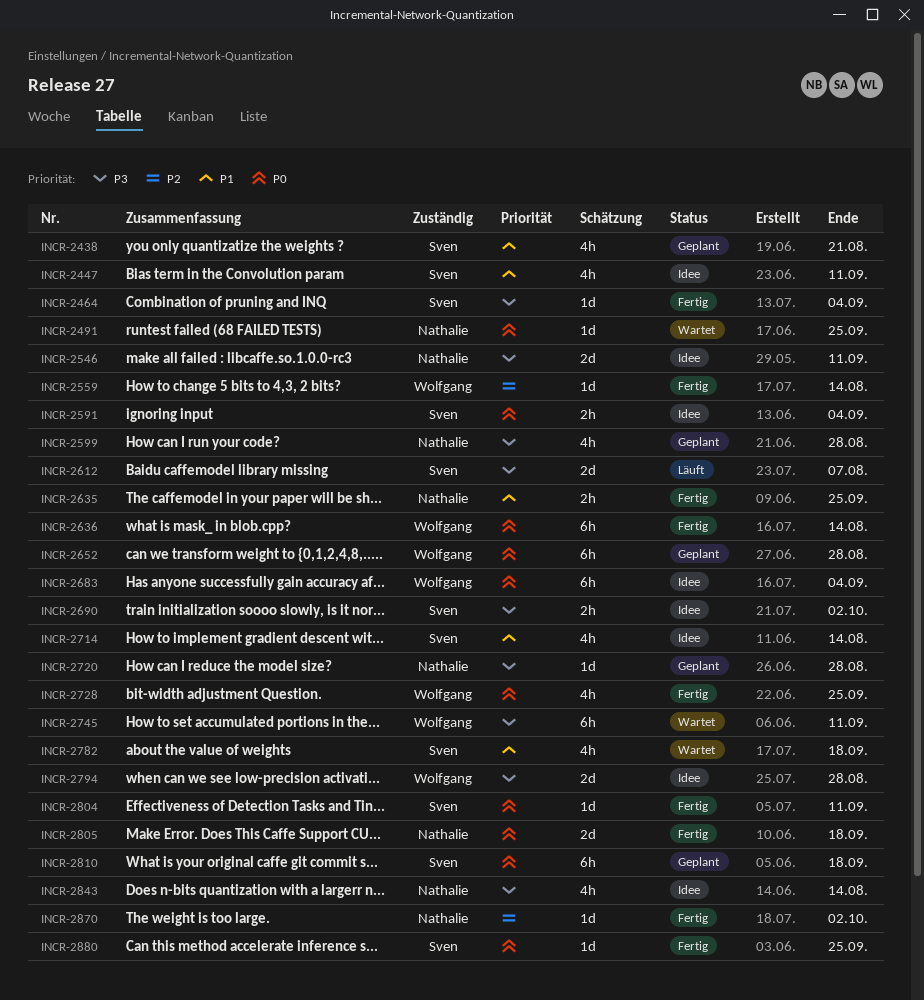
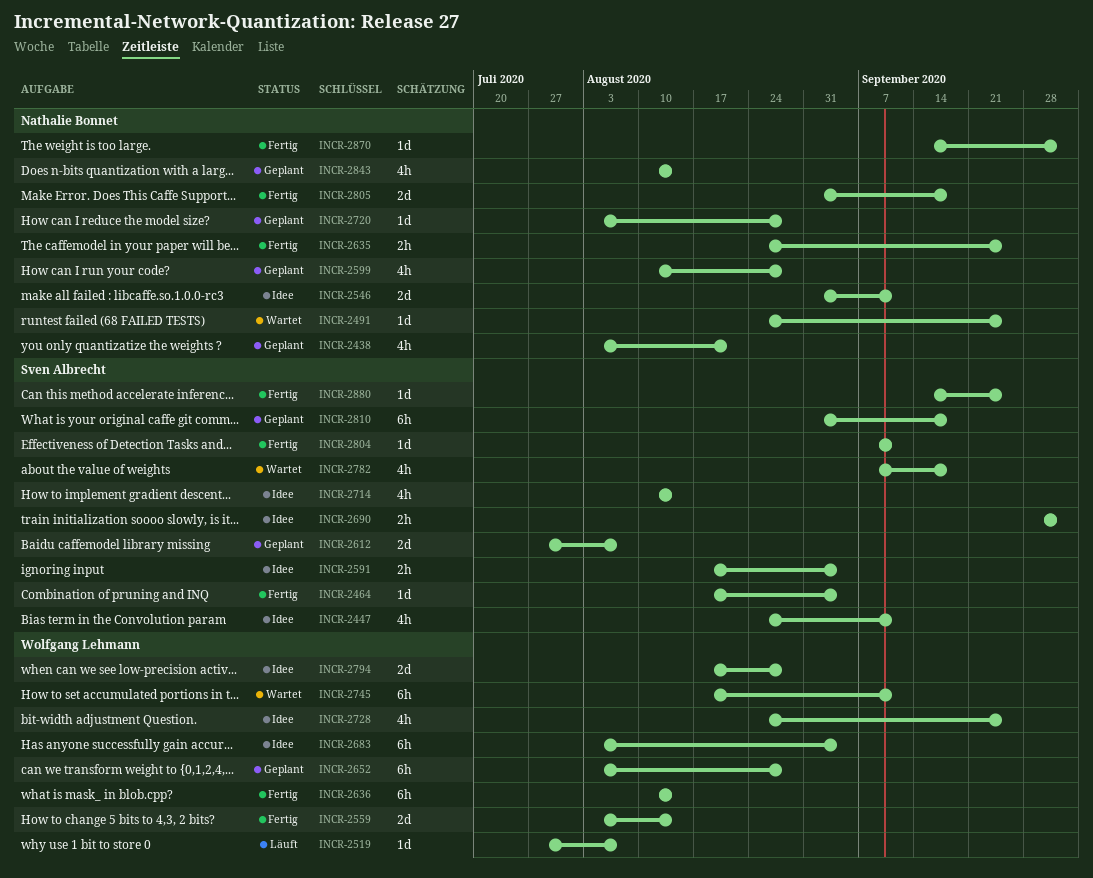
INCR-2438, owner: Sven Albrecht -> Nathalie Bonnet
INCR-2519: none -> present
INCR-2559, estimate: 1d -> 2d
INCR-2612, status: Läuft -> Geplant
INCR-2728, status: Fertig -> Idee
INCR-2843, status: Idee -> Geplant

